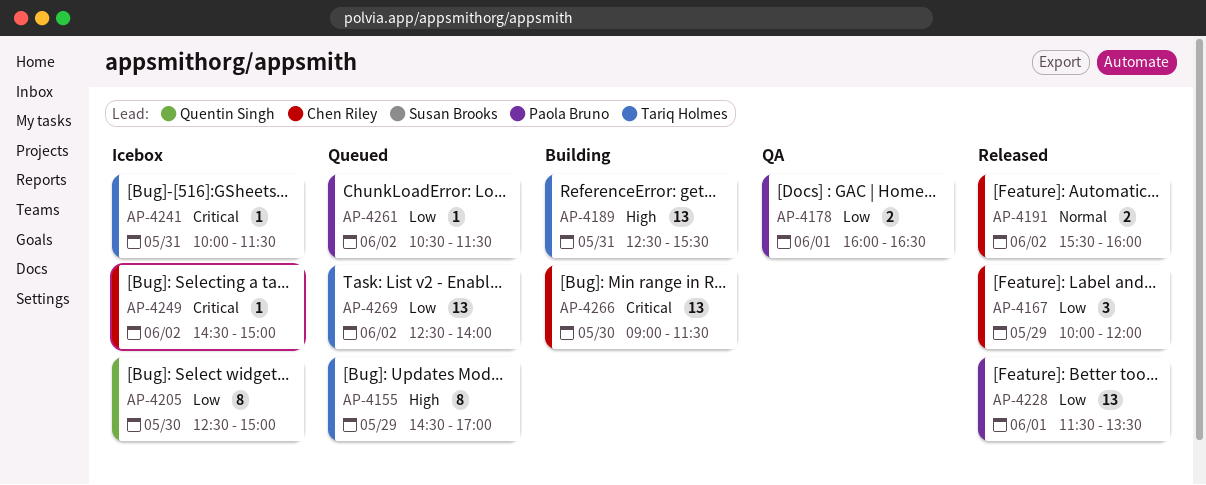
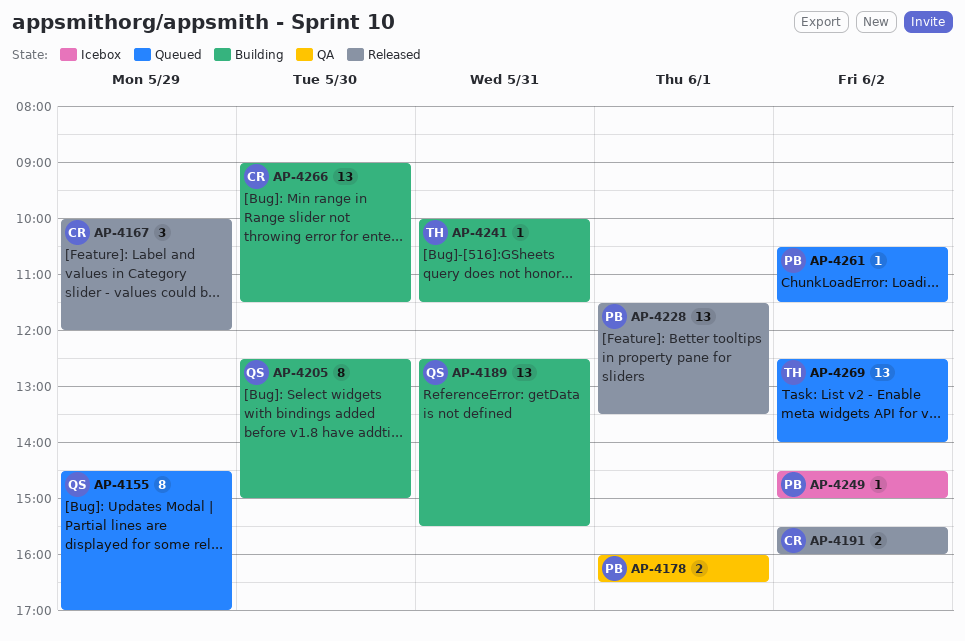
AP-4155, owner: Tariq Holmes -> Quentin Singh
AP-4189, owner: Tariq Holmes -> Quentin Singh
AP-4205, status: Icebox -> Building
AP-4241, status: Icebox -> Building
AP-4249, owner: Chen Riley -> Paola Bruno

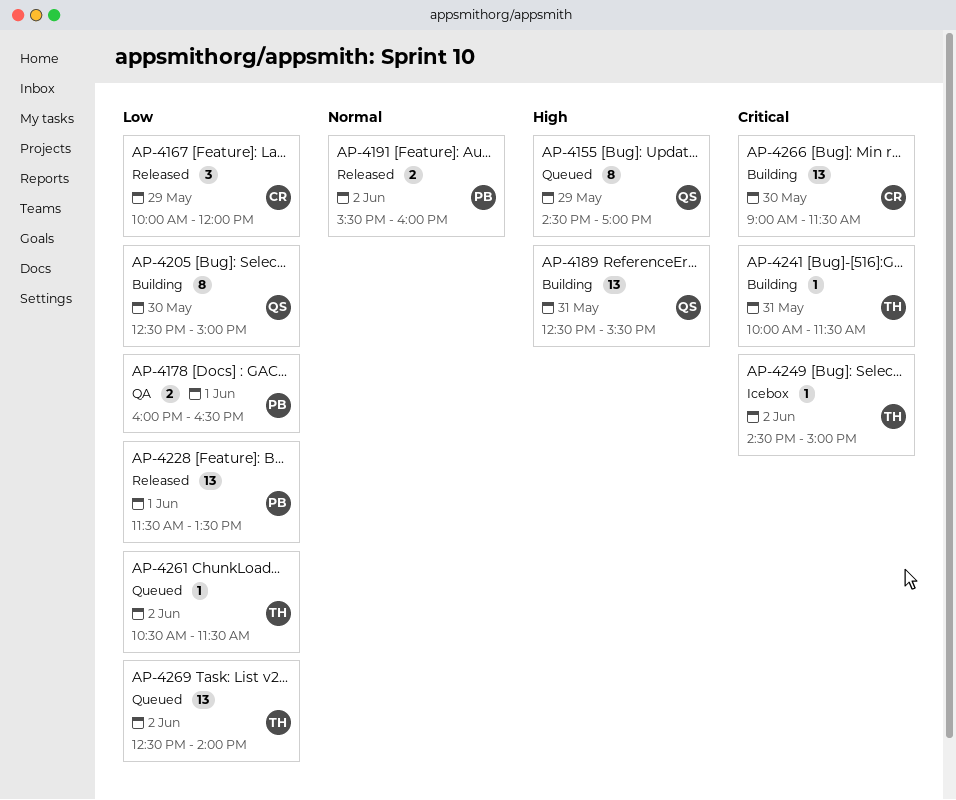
AP-4191, owner: CR -> PB
AP-4249, owner: PB -> TH
AP-4261, owner: PB -> TH

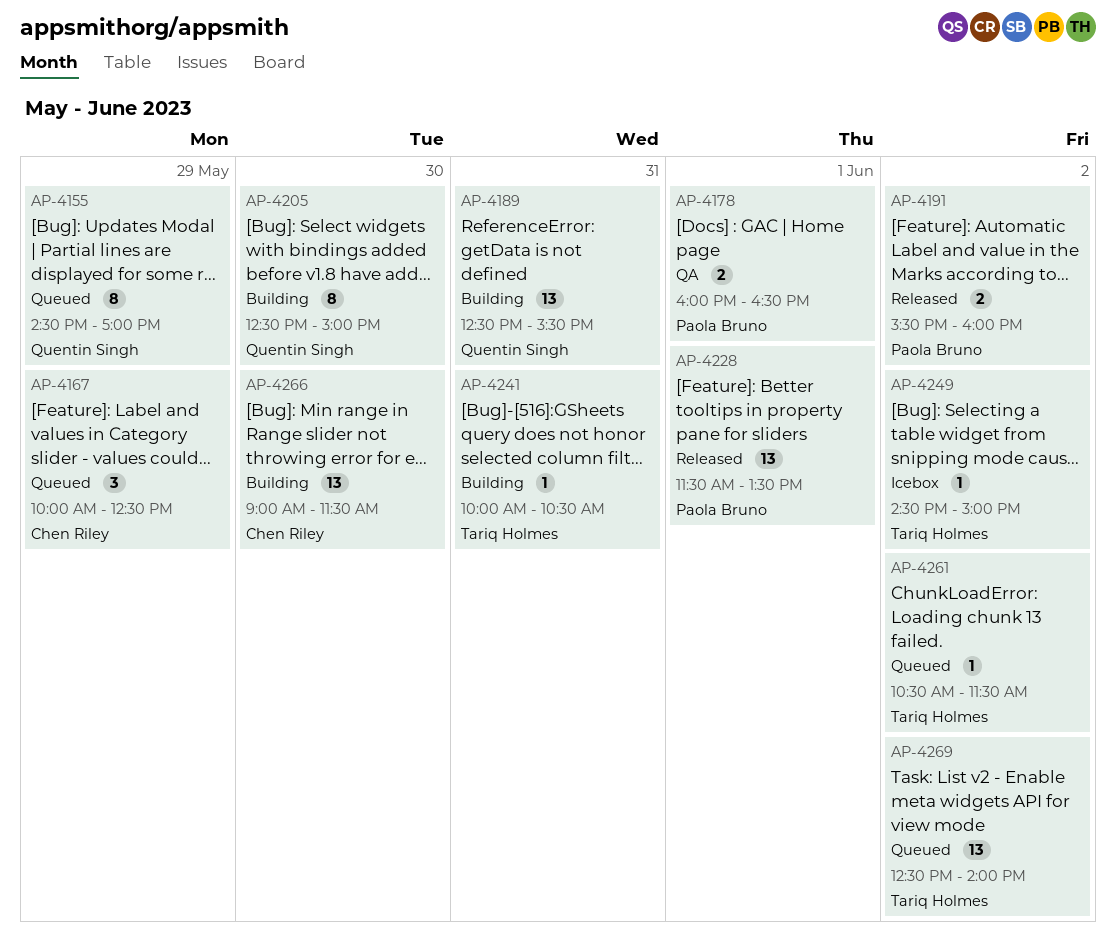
AP-4167, status: Released -> Queued
AP-4167, ends: 12:00 -> 12:30
AP-4241, ends: 11:30 -> 10:30

